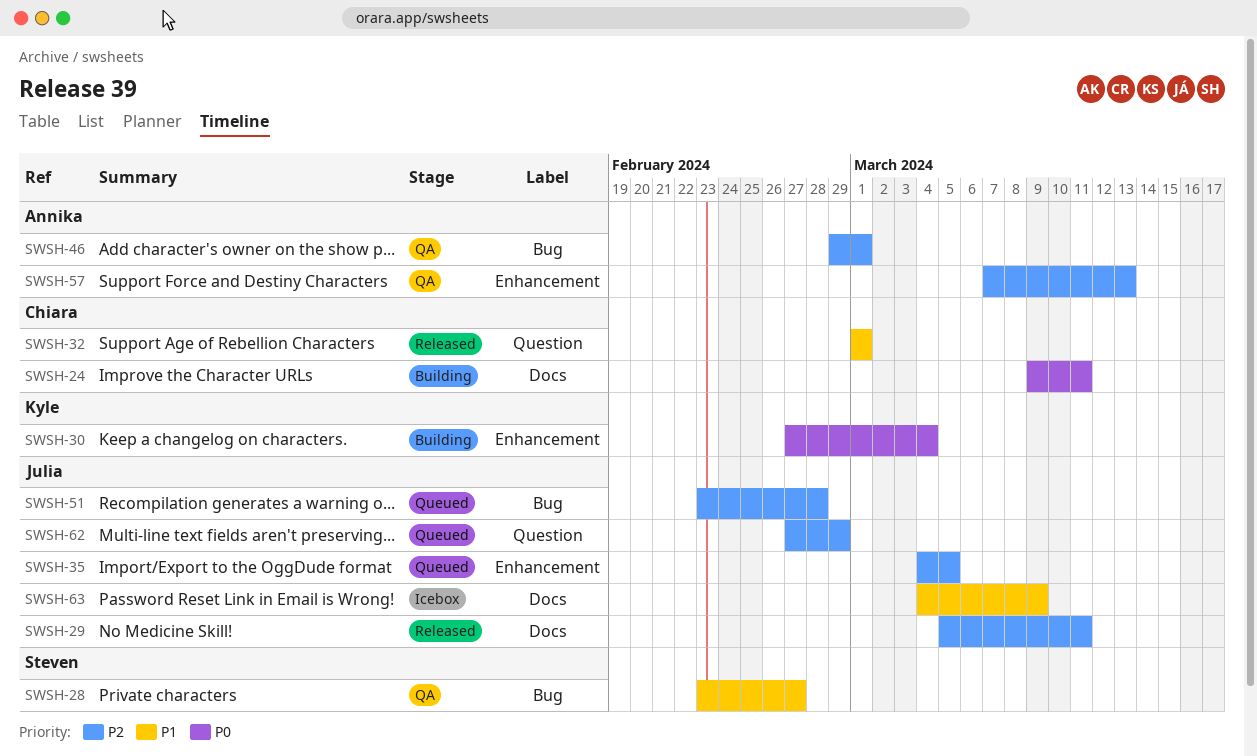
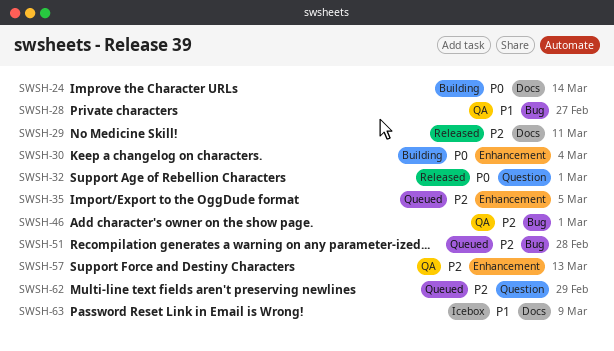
SWSH-24, due: Mar 11 -> Mar 14
SWSH-32, priority: P1 -> P0

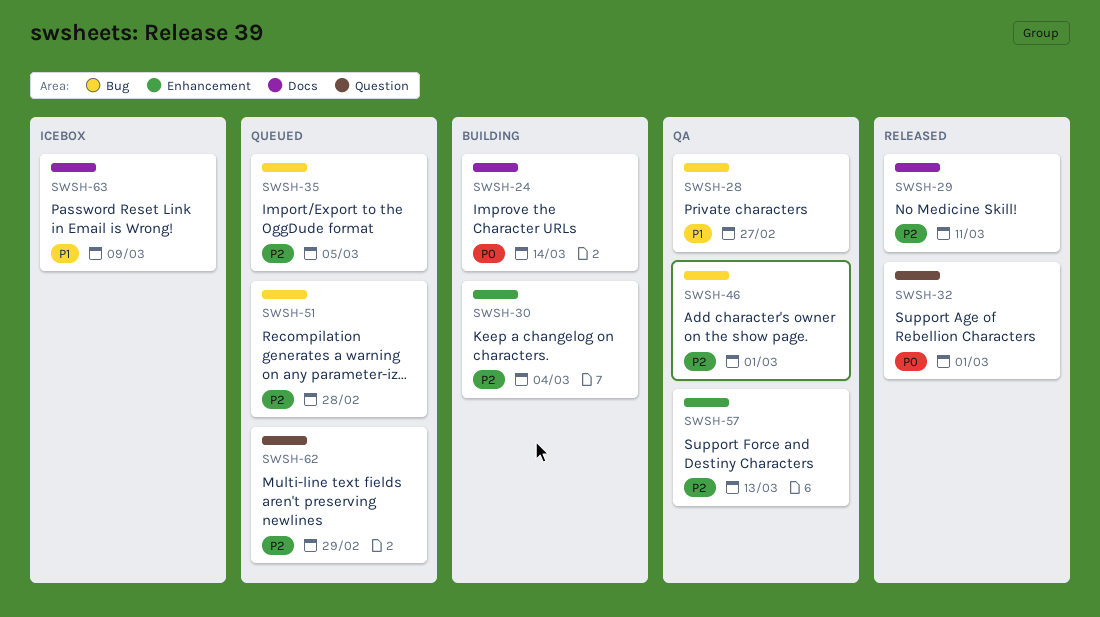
SWSH-30, priority: P0 -> P2
SWSH-35, label: Enhancement -> Bug

